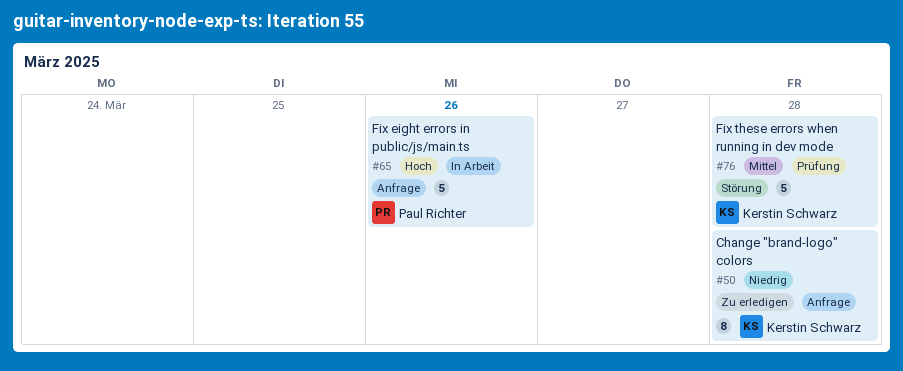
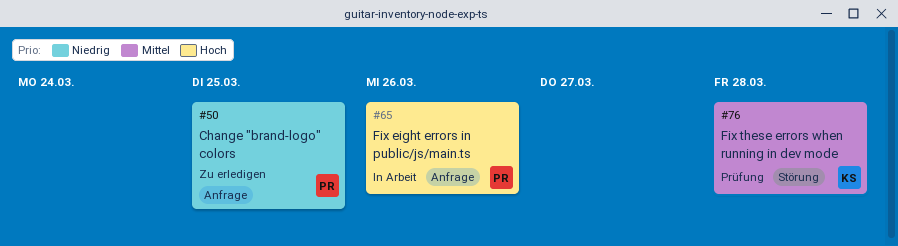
#50, owner: Kerstin Schwarz -> Paul Richter
#50, due: Mar 28 -> Mar 25

